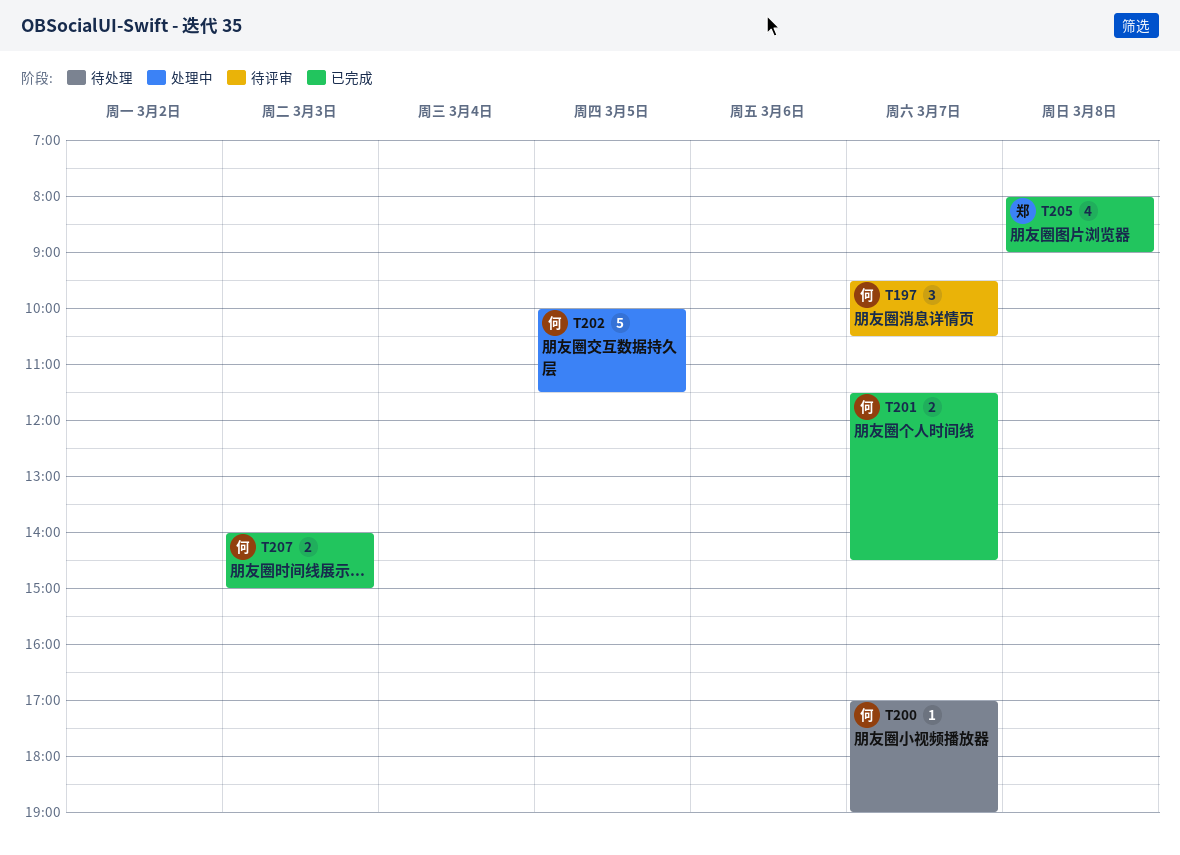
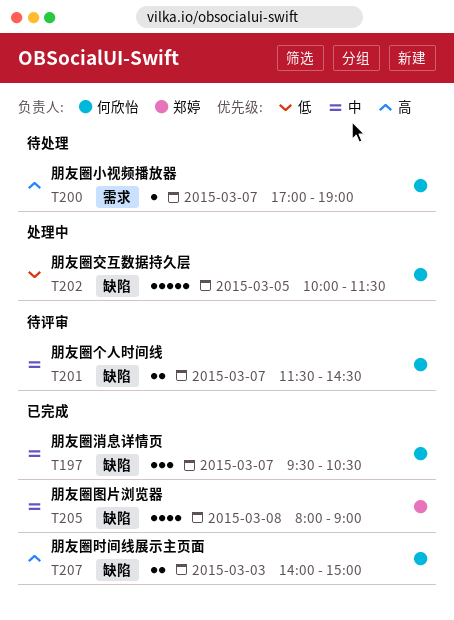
T197, status: 待评审 -> 已完成
T201, status: 已完成 -> 待评审

